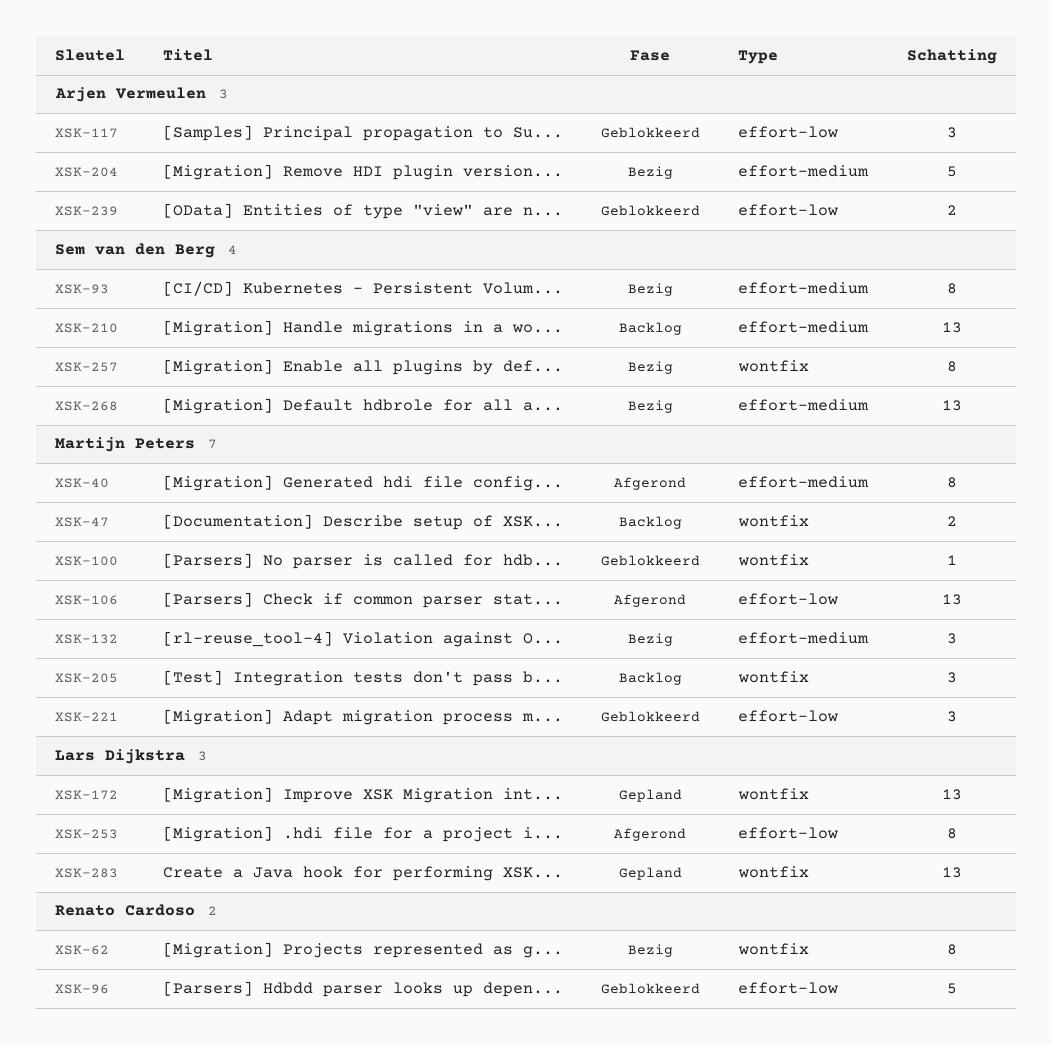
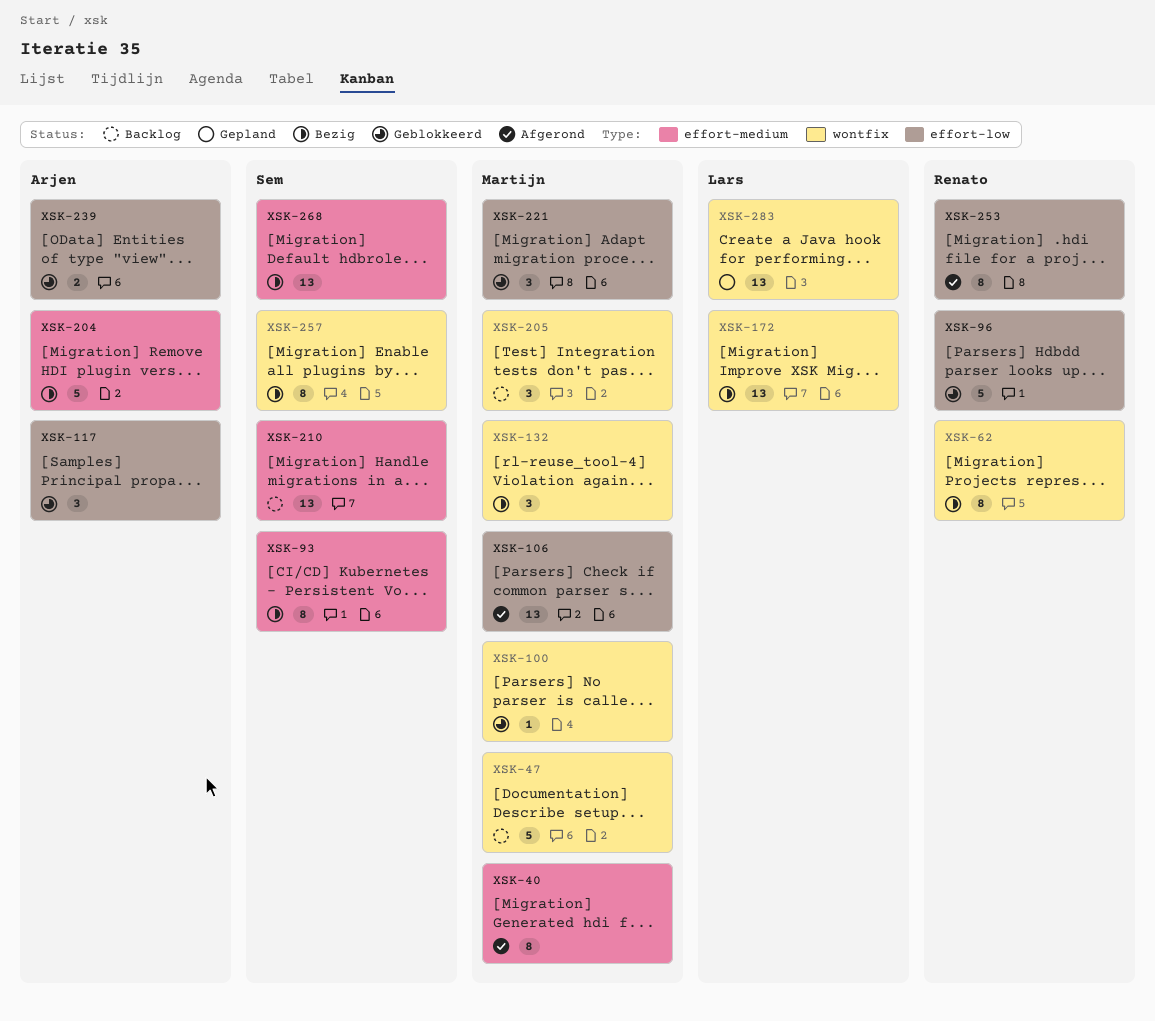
XSK-47, estimate: 2 -> 5
XSK-132, label: effort-medium -> wontfix
XSK-172, status: Gepland -> Bezig
XSK-253, owner: Lars Dijkstra -> Renato Cardoso

